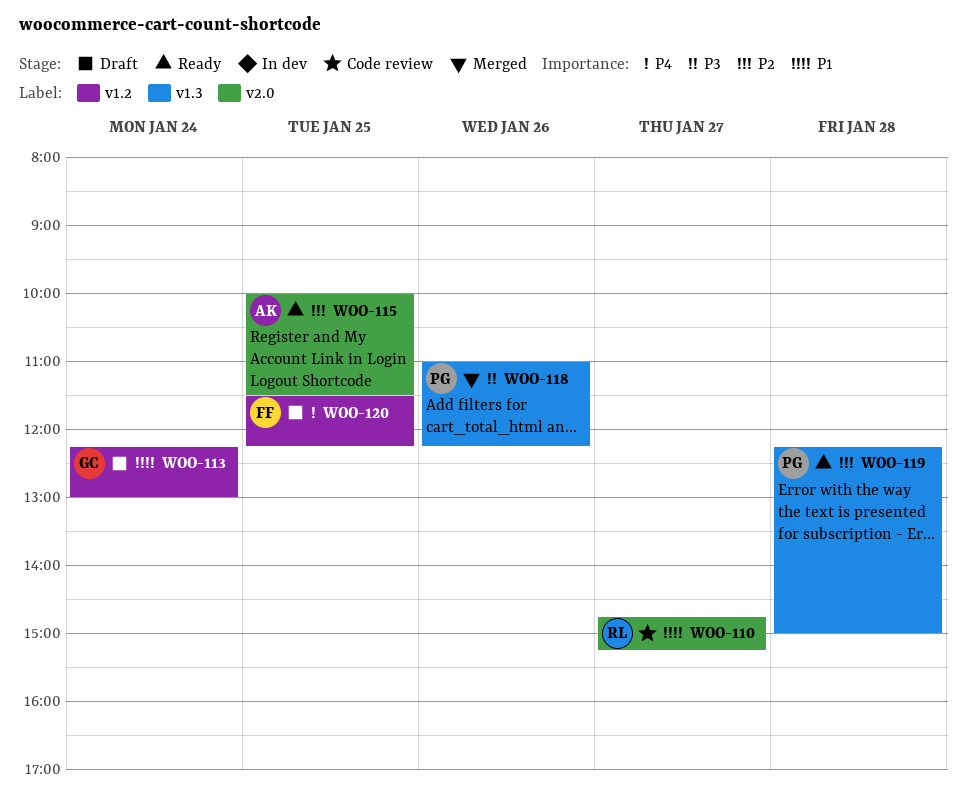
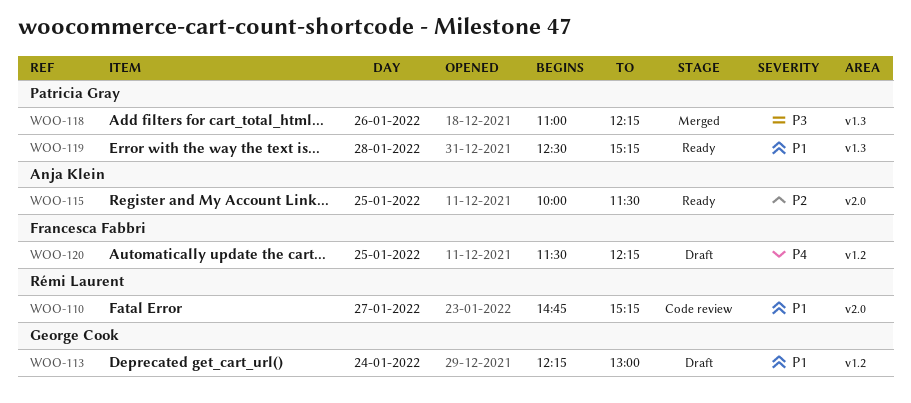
WOO-119, priority: P2 -> P1
WOO-119, begins: 12:15 -> 12:30
WOO-119, ends: 15:00 -> 15:15

